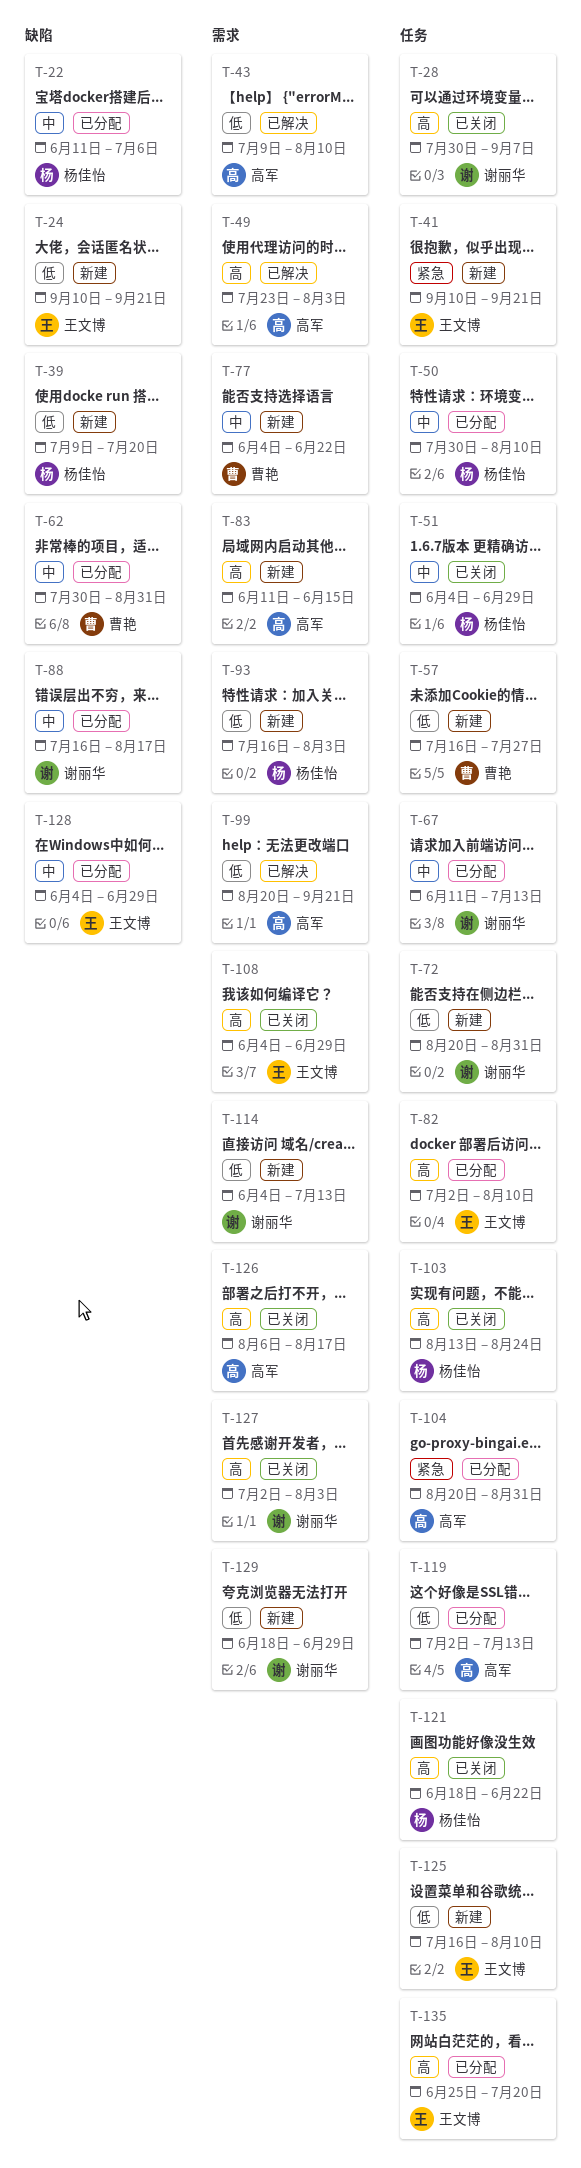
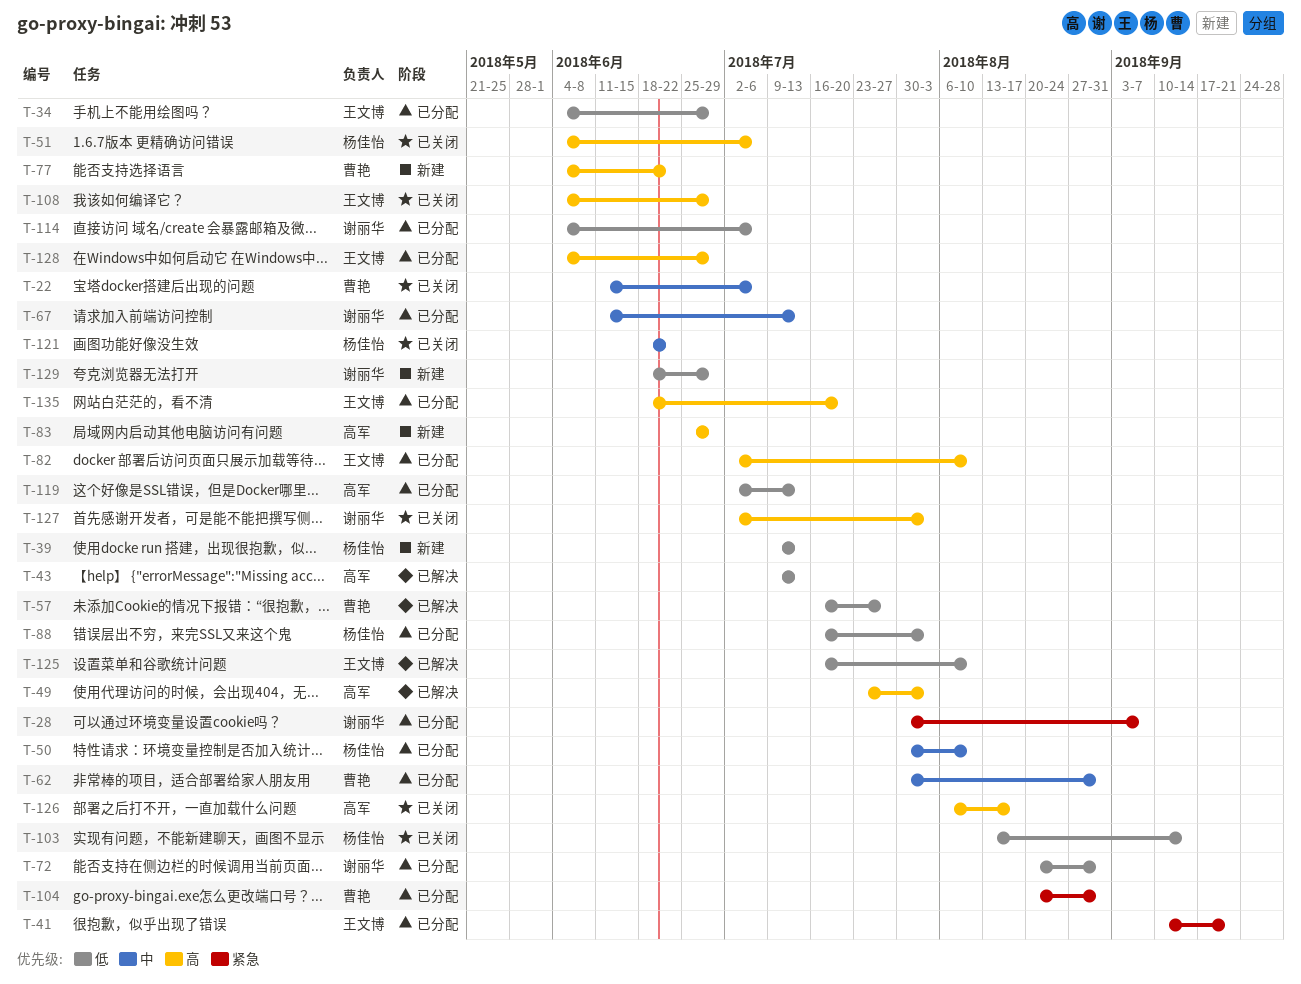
T-22, status: 已分配 -> 已关闭
T-22, owner: 杨佳怡 -> 曹艳
T-24: present -> none
T-28, status: 已关闭 -> 已分配
T-28, priority: 高 -> 紧急
T-34: none -> present
T-39, due: Jul 20 -> Jul 13
T-41, status: 新建 -> 已分配
T-43, due: Aug 10 -> Jul 13
T-51, priority: 中 -> 高
T-51, due: Jun 29 -> Jul 6
T-57, status: 新建 -> 已解决
T-72, status: 新建 -> 已分配
T-77, priority: 中 -> 高
T-83, start: Jun 11 -> Jun 25
T-83, due: Jun 15 -> Jun 29
T-88, owner: 谢丽华 -> 杨佳怡
T-88, priority: 中 -> 低
T-88, due: Aug 17 -> Aug 3
T-93: present -> none
T-99: present -> none
T-103, priority: 高 -> 低
T-103, due: Aug 24 -> Sep 14
T-104, owner: 高军 -> 曹艳
T-114, status: 新建 -> 已分配
T-114, due: Jul 13 -> Jul 6
T-121, priority: 高 -> 中
T-125, status: 新建 -> 已解决
T-128, priority: 中 -> 高
T-135, start: Jun 25 -> Jun 18

